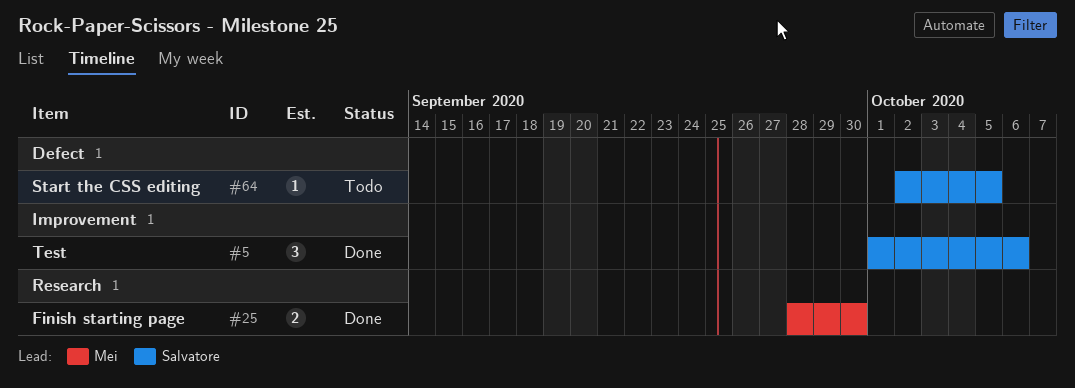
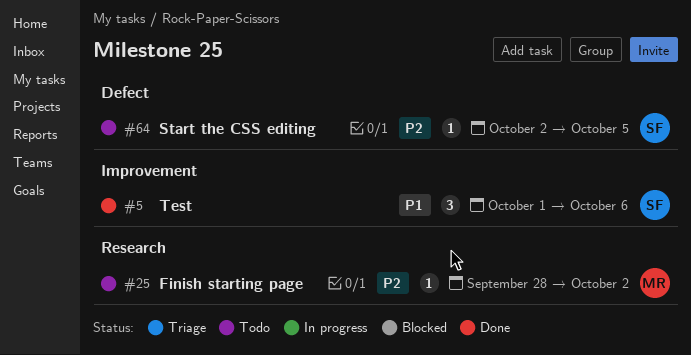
#25, status: Done -> Todo
#25, estimate: 2 -> 1
#25, due: Sep 30 -> Oct 2

